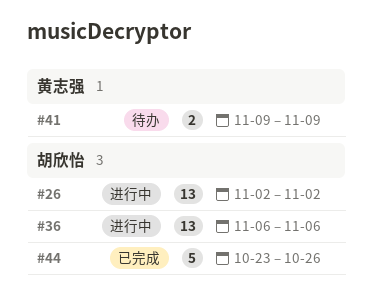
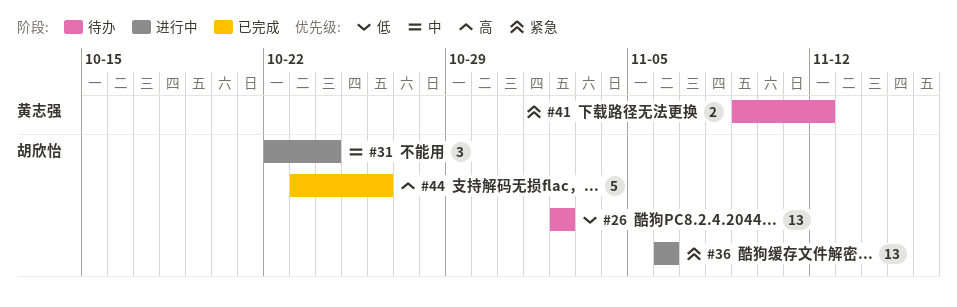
#26, status: 进行中 -> 待办
#31: none -> present
#41, due: Nov 9 -> Nov 12

